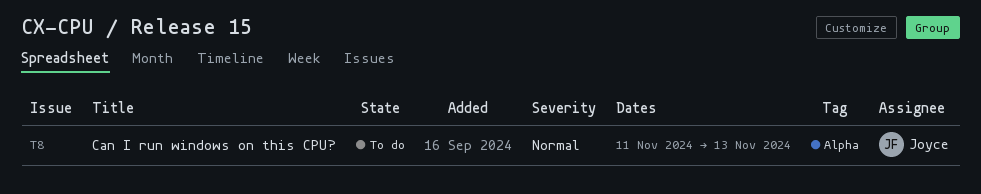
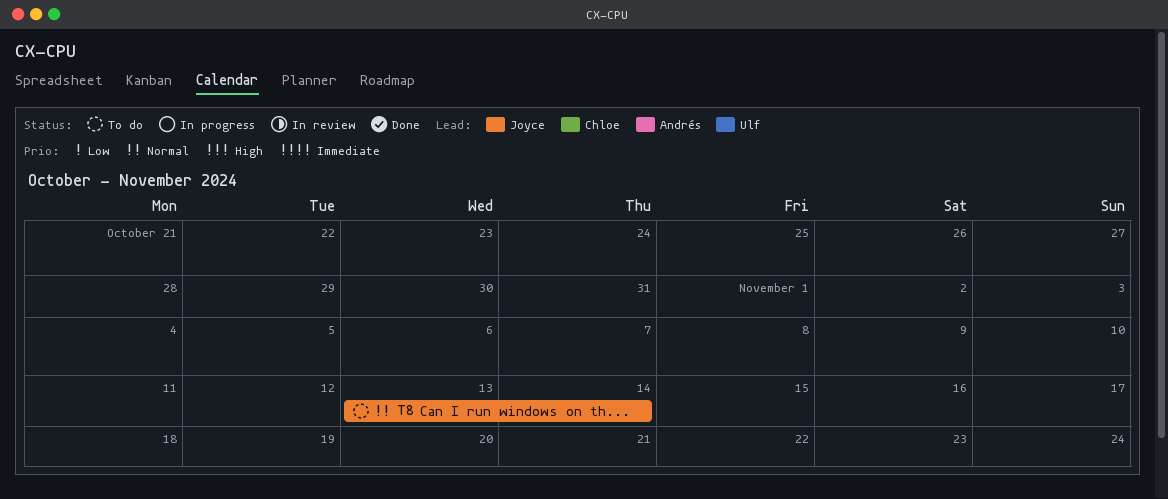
T8, start: Nov 11 -> Nov 13
T8, due: Nov 13 -> Nov 14

